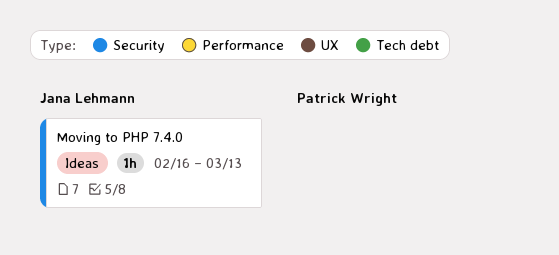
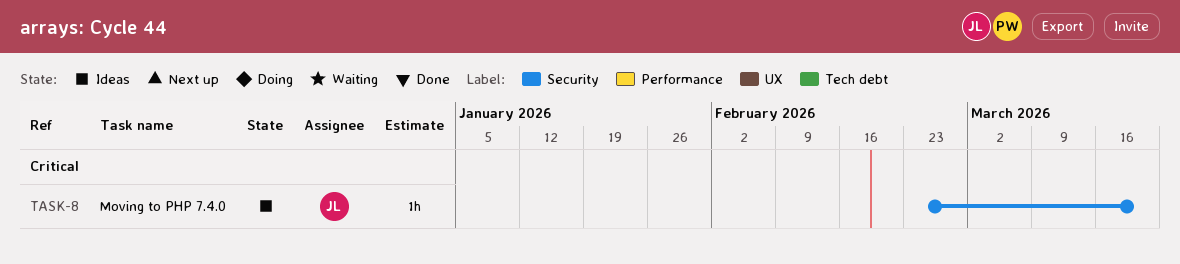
Moving to PHP 7.4.0, start: Feb 16 -> Feb 23
Moving to PHP 7.4.0, due: Mar 13 -> Mar 20

